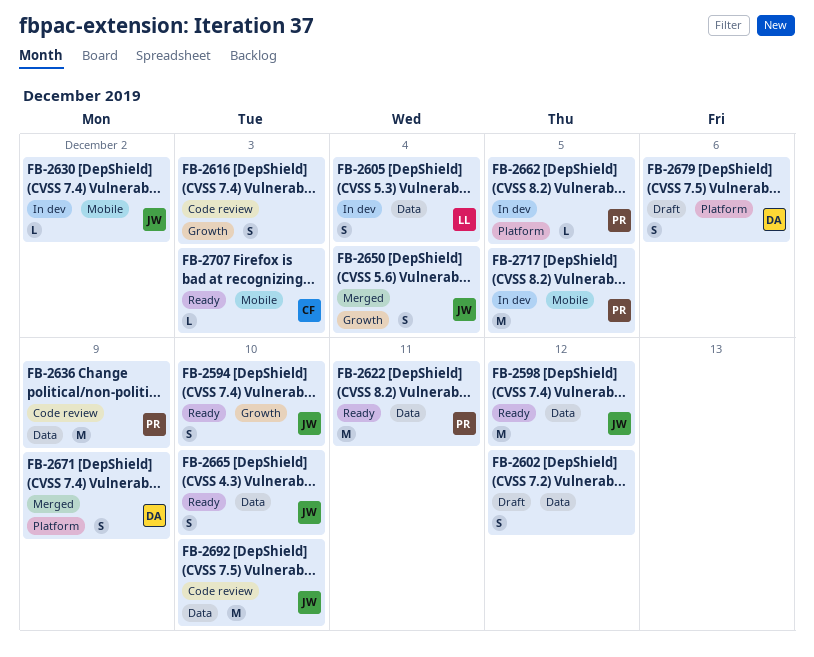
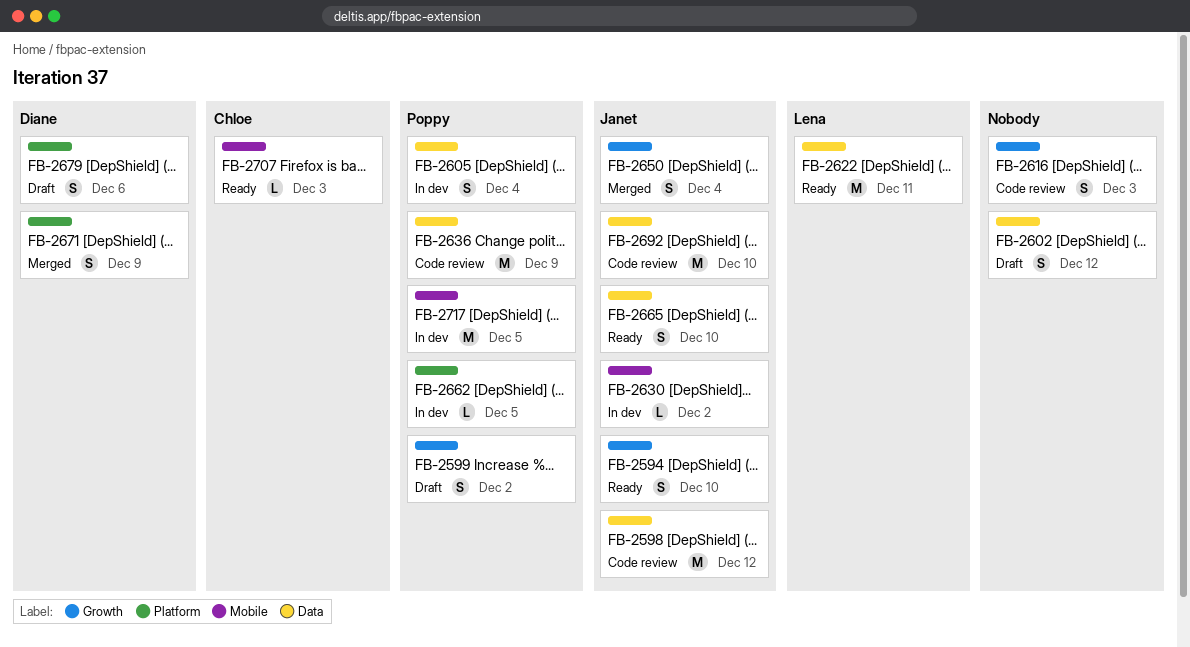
FB-2598, status: Ready -> Code review
FB-2599: none -> present
FB-2605, owner: Lena -> Poppy
FB-2622, owner: Poppy -> Lena

